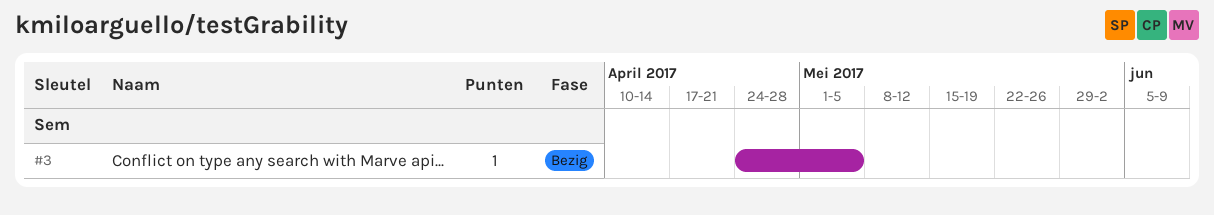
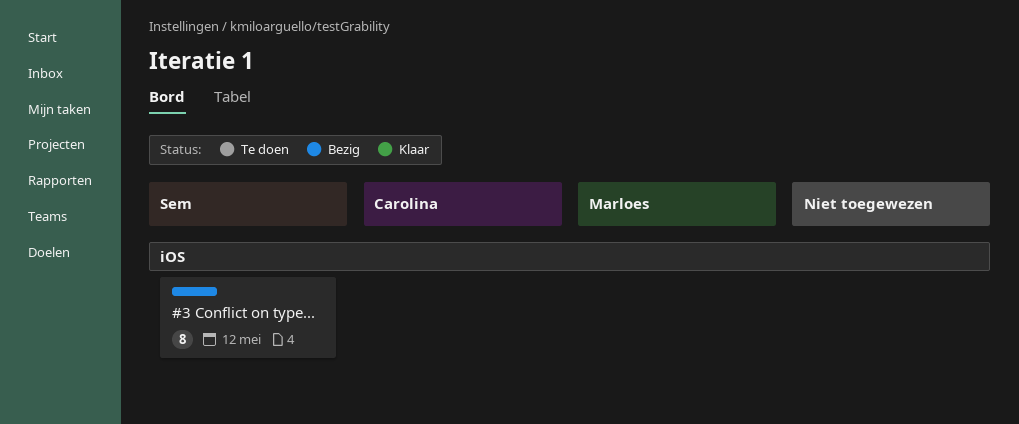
#3, estimate: 1 -> 8
#3, due: May 5 -> May 12

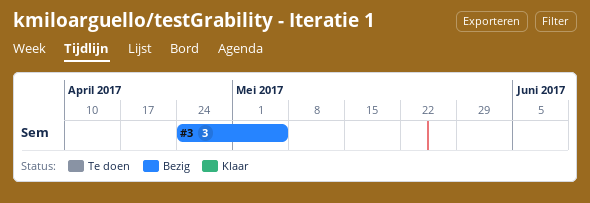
#3, estimate: 8 -> 3
#3, due: May 12 -> May 5

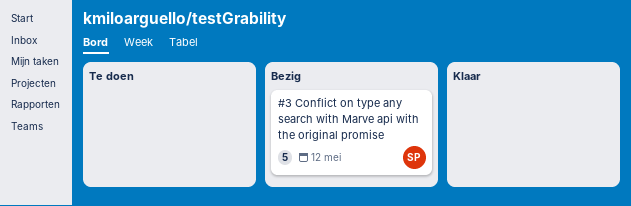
#3, estimate: 3 -> 5
#3, due: May 5 -> May 12

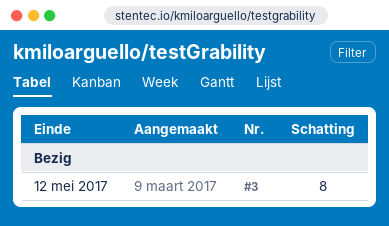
#3, estimate: 5 -> 8

